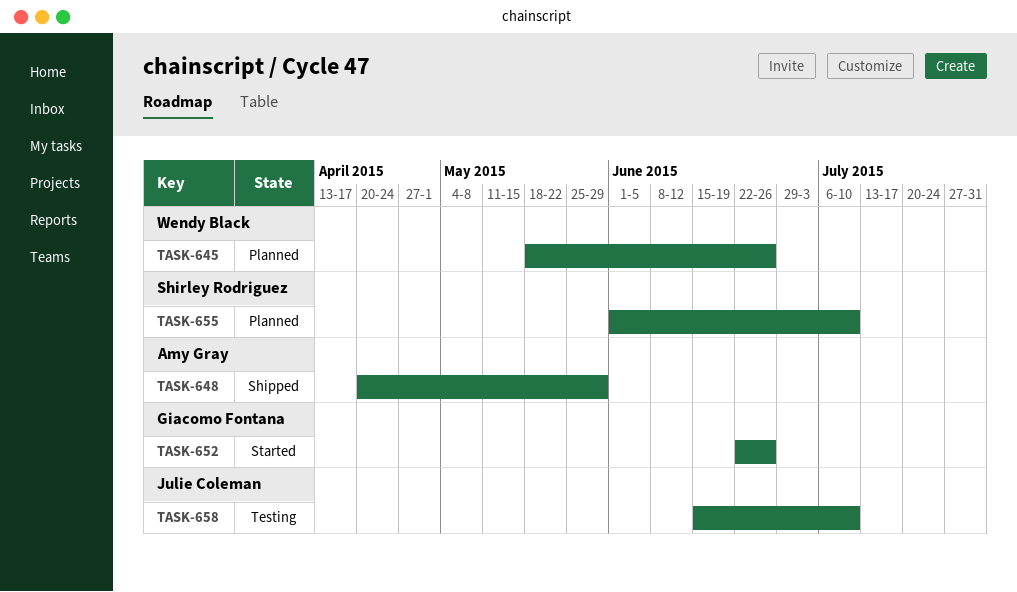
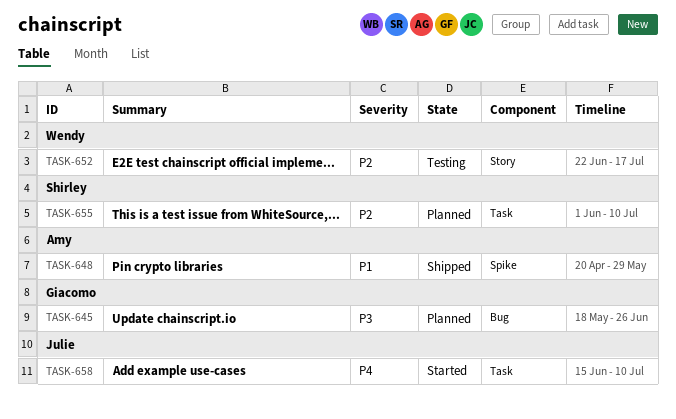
TASK-645, owner: Wendy Black -> Giacomo Fontana
TASK-652, status: Started -> Testing
TASK-652, owner: Giacomo Fontana -> Wendy Black
TASK-652, due: Jun 26 -> Jul 17
TASK-658, status: Testing -> Started

